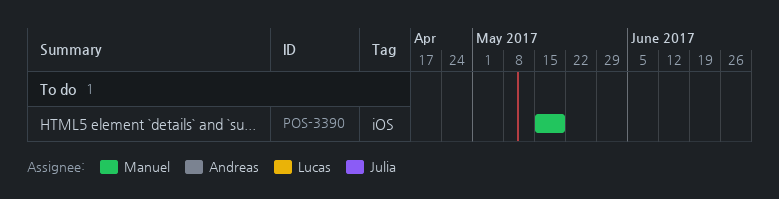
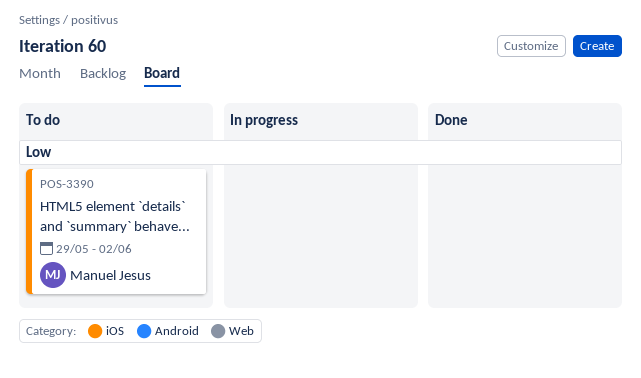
POS-3390, start: May 15 -> May 29
POS-3390, due: May 19 -> Jun 2

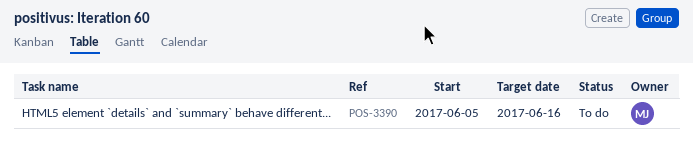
POS-3390, start: May 29 -> Jun 5
POS-3390, due: Jun 2 -> Jun 16

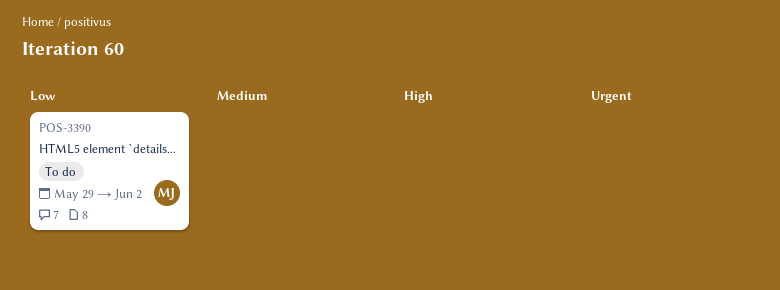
POS-3390, start: Jun 5 -> May 29
POS-3390, due: Jun 16 -> Jun 2

